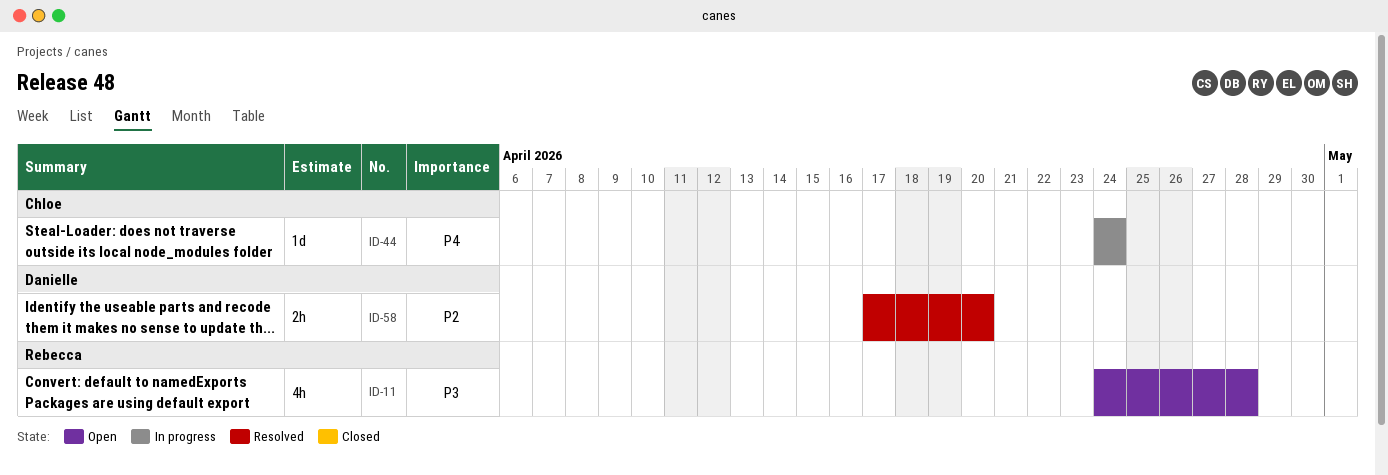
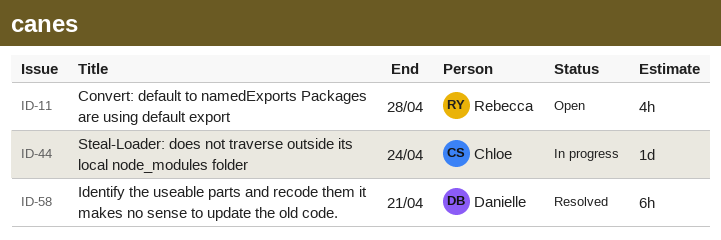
ID-58, estimate: 2h -> 6h
ID-58, due: Apr 20 -> Apr 21

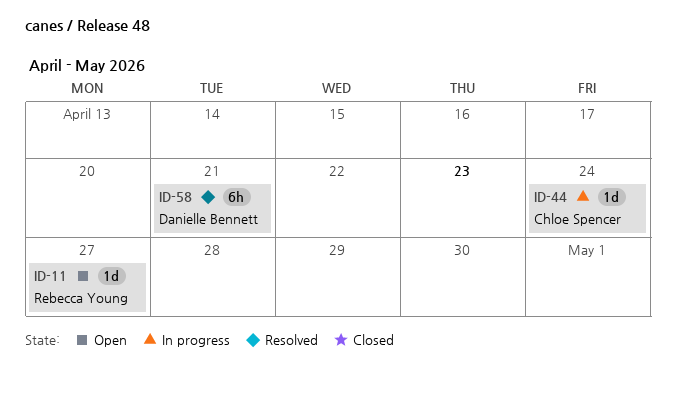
ID-11, estimate: 4h -> 1d
ID-11, due: Apr 28 -> Apr 27

